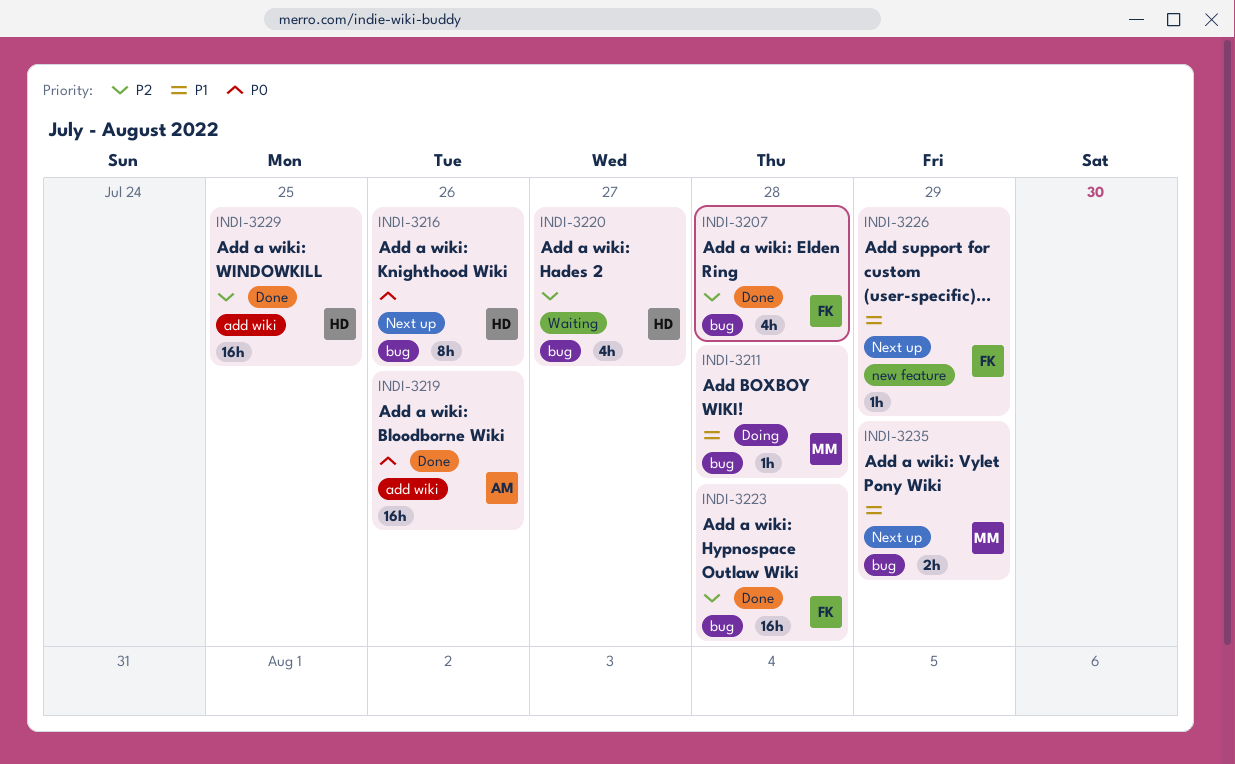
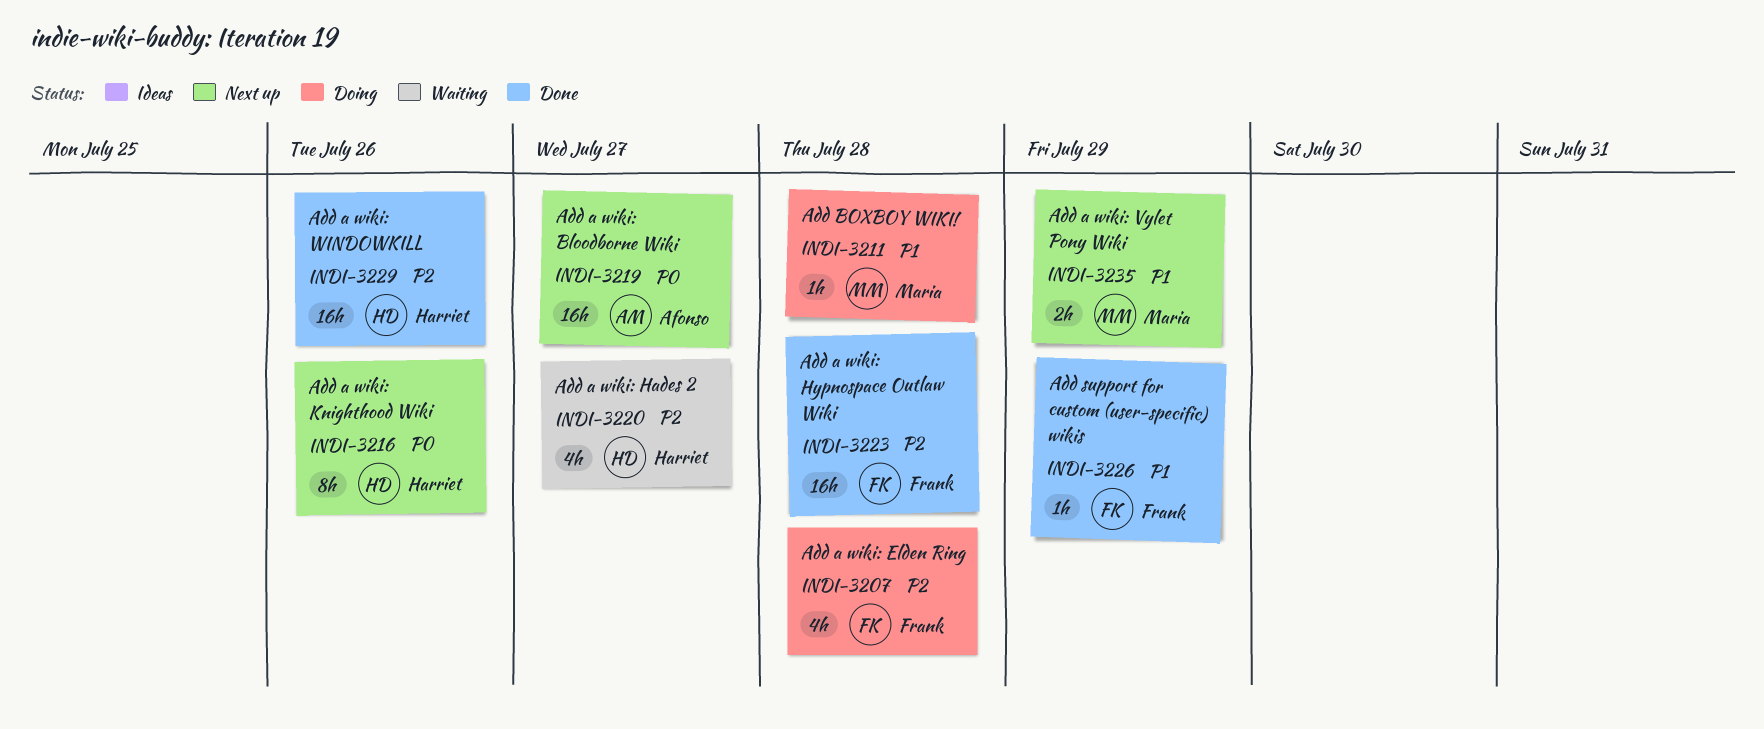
INDI-3207, status: Done -> Doing
INDI-3219, status: Done -> Next up
INDI-3219, due: Jul 26 -> Jul 27
INDI-3226, status: Next up -> Done
INDI-3229, due: Jul 25 -> Jul 26

